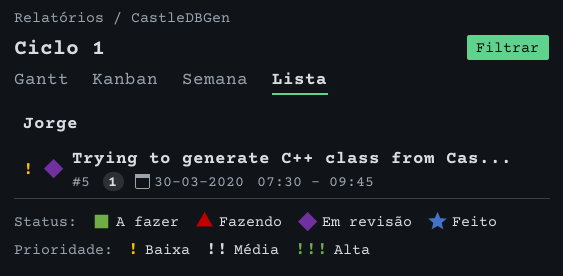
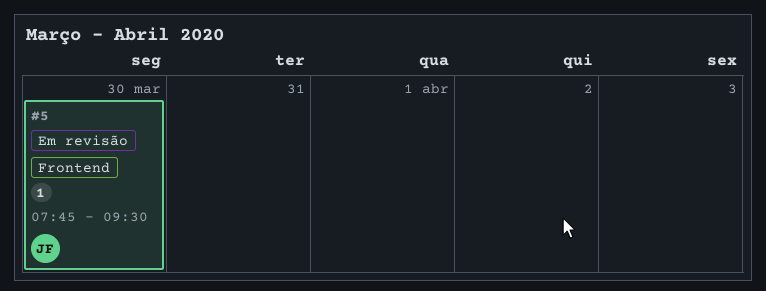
#5, begins: 07:30 -> 07:45
#5, ends: 09:45 -> 09:30

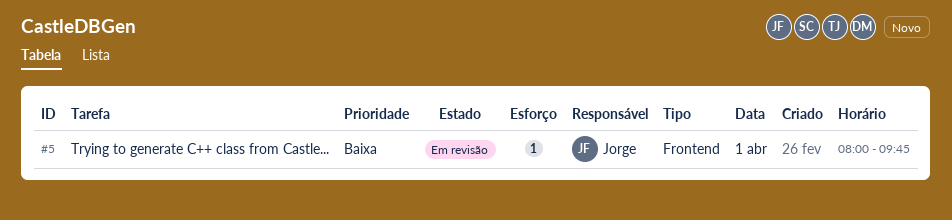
#5, day: Mar 30 -> Apr 1
#5, begins: 07:45 -> 08:00
#5, ends: 09:30 -> 09:45

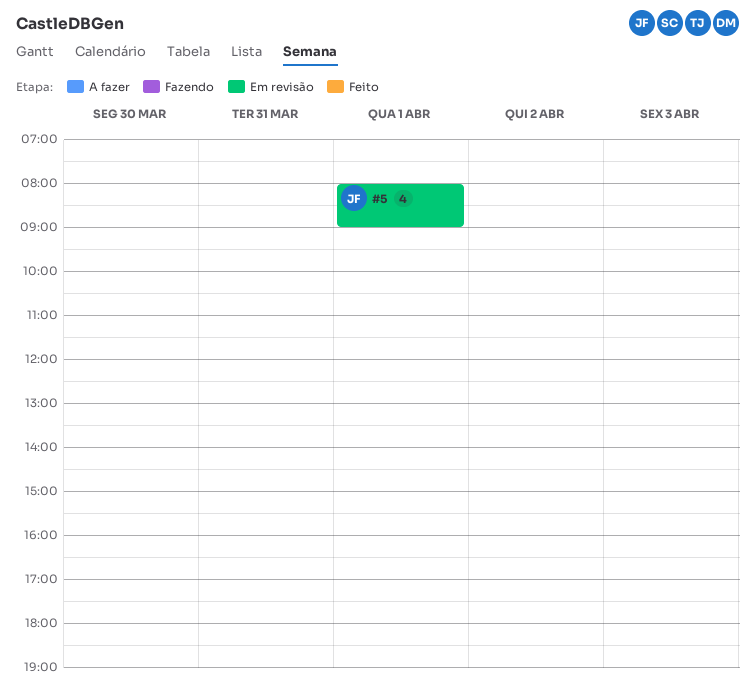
#5, estimate: 1 -> 4
#5, ends: 09:45 -> 09:00

